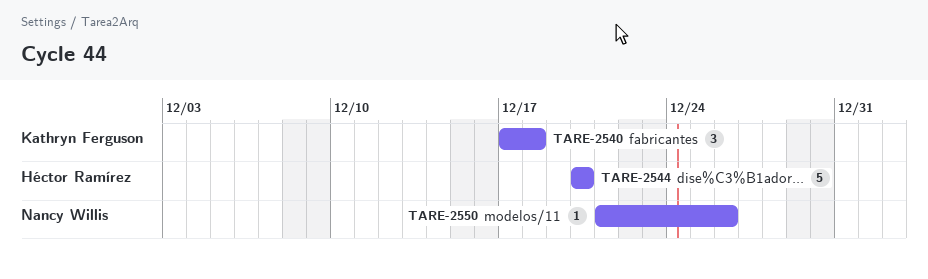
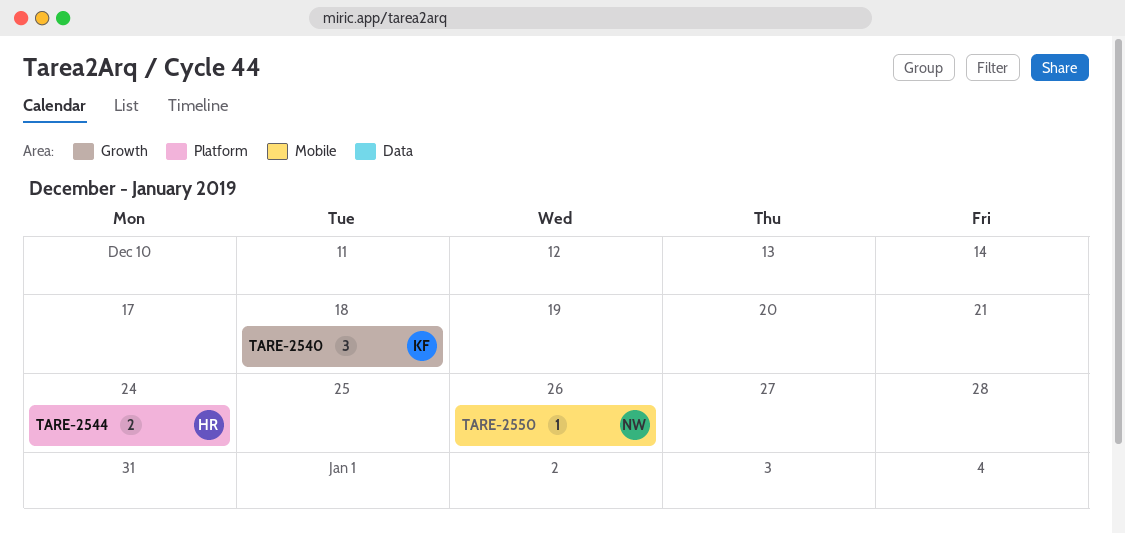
TARE-2544, estimate: 5 -> 2
TARE-2544, due: Dec 20 -> Dec 24

